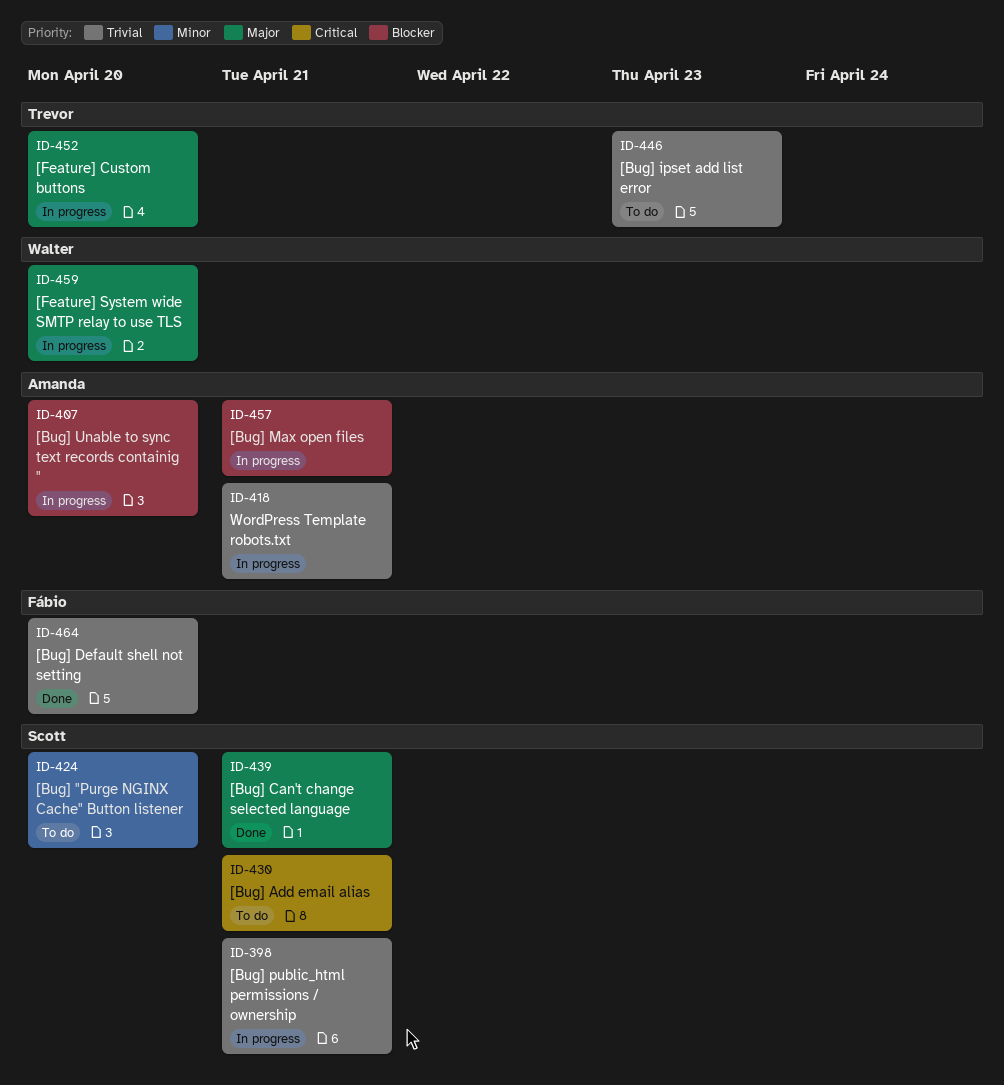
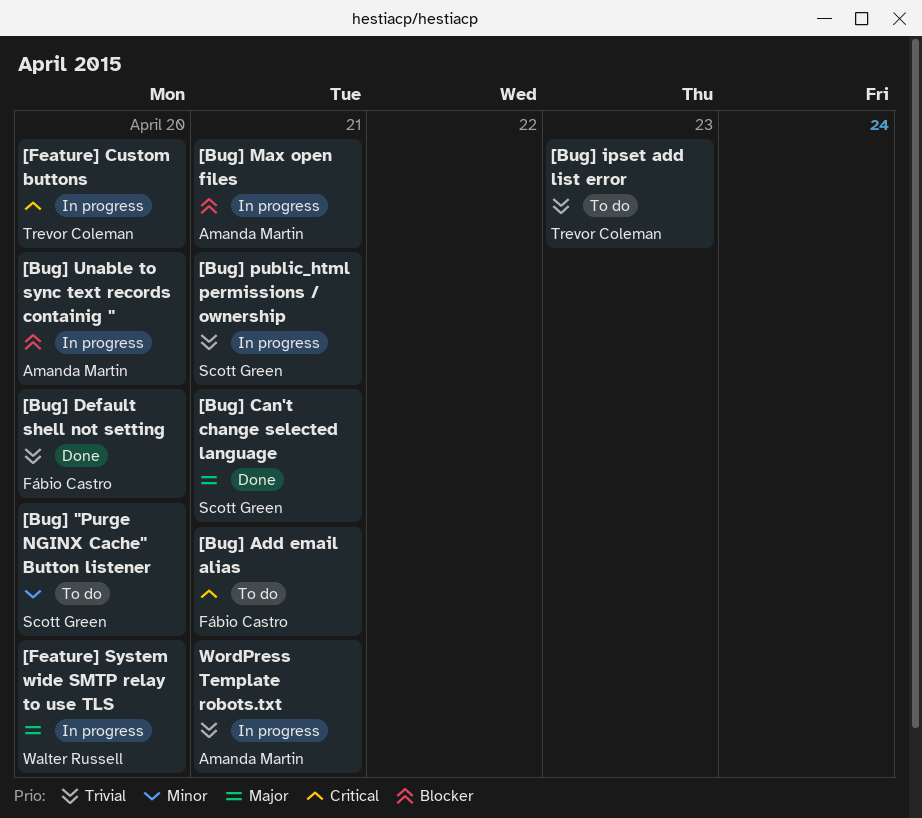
[Bug] Add email alias, owner: Scott Green -> Fábio Castro
[Feature] Custom buttons, priority: Major -> Critical

